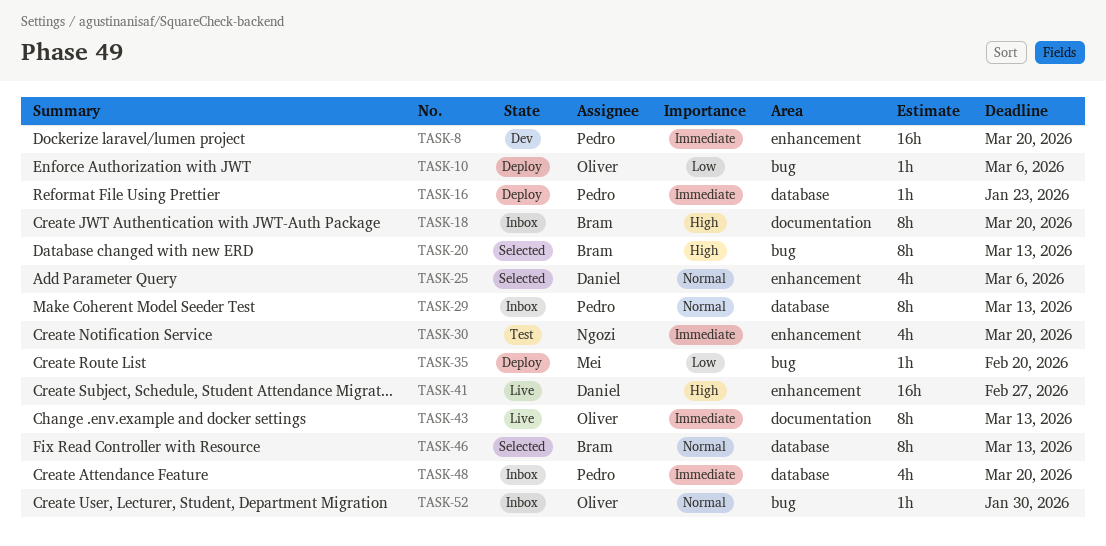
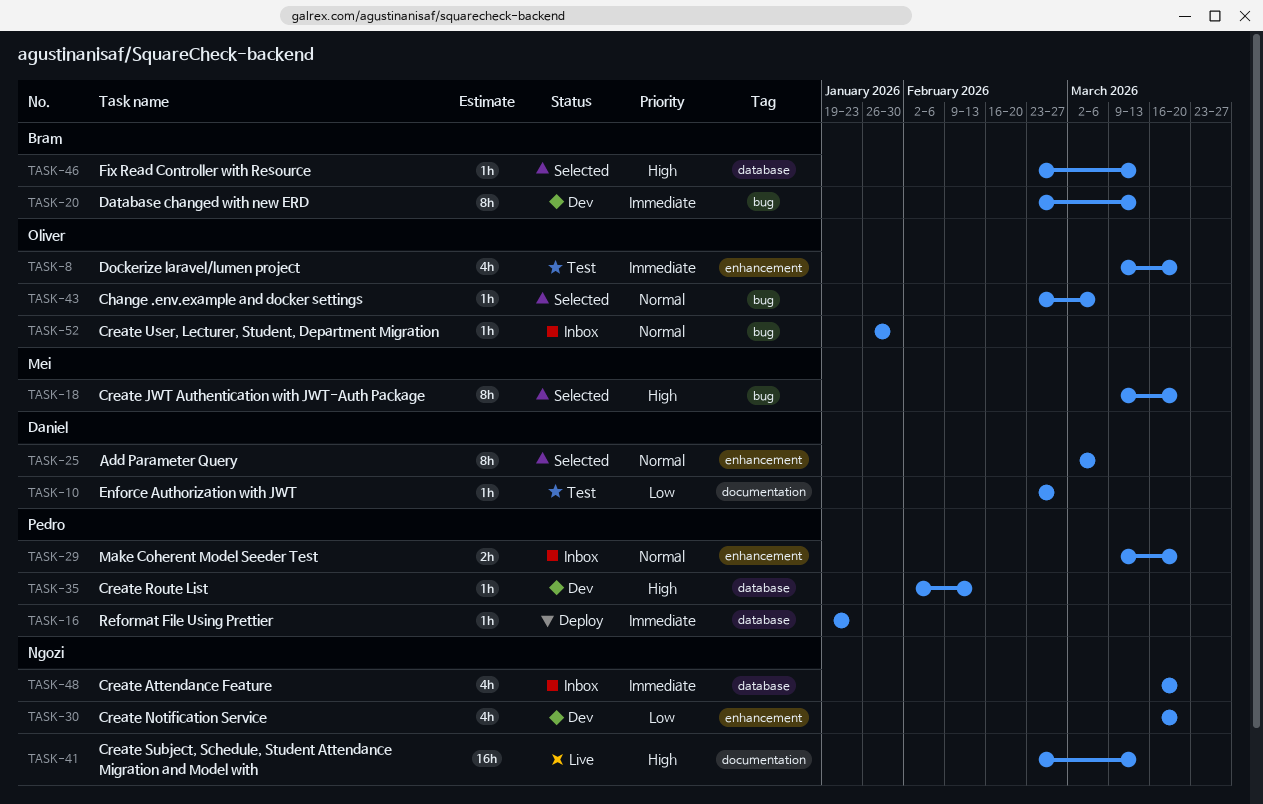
TASK-8, status: Dev -> Test
TASK-8, owner: Pedro -> Oliver
TASK-8, estimate: 16h -> 4h
TASK-10, status: Deploy -> Test
TASK-10, owner: Oliver -> Daniel
TASK-10, label: bug -> documentation
TASK-10, due: Mar 6 -> Feb 27
TASK-18, status: Inbox -> Selected
TASK-18, owner: Bram -> Mei
TASK-18, label: documentation -> bug
TASK-20, status: Selected -> Dev
TASK-20, priority: High -> Immediate
TASK-25, estimate: 4h -> 8h
TASK-29, label: database -> enhancement
TASK-29, estimate: 8h -> 2h
TASK-29, due: Mar 13 -> Mar 20
TASK-30, status: Test -> Dev
TASK-30, priority: Immediate -> Low
TASK-35, status: Deploy -> Dev
TASK-35, owner: Mei -> Pedro
TASK-35, priority: Low -> High
TASK-35, label: bug -> database
TASK-35, due: Feb 20 -> Feb 13
TASK-41, owner: Daniel -> Ngozi
TASK-41, label: enhancement -> documentation
TASK-41, due: Feb 27 -> Mar 13
TASK-43, status: Live -> Selected
TASK-43, priority: Immediate -> Normal
TASK-43, label: documentation -> bug
TASK-43, estimate: 8h -> 1h
TASK-43, due: Mar 13 -> Mar 6
TASK-46, priority: Normal -> High
TASK-46, estimate: 8h -> 1h
TASK-48, owner: Pedro -> Ngozi

